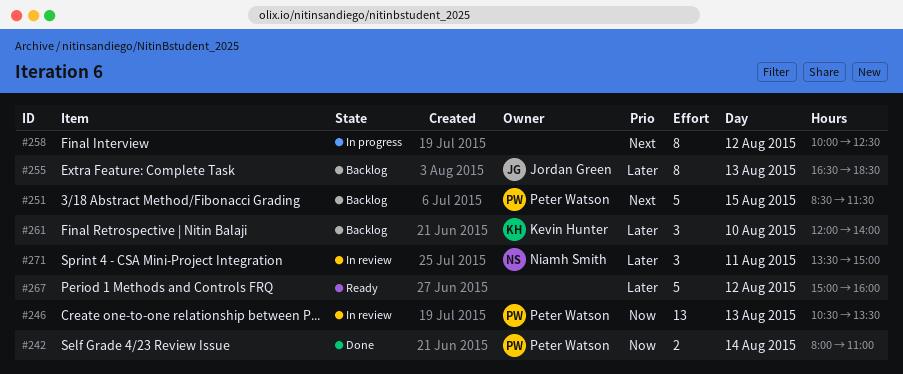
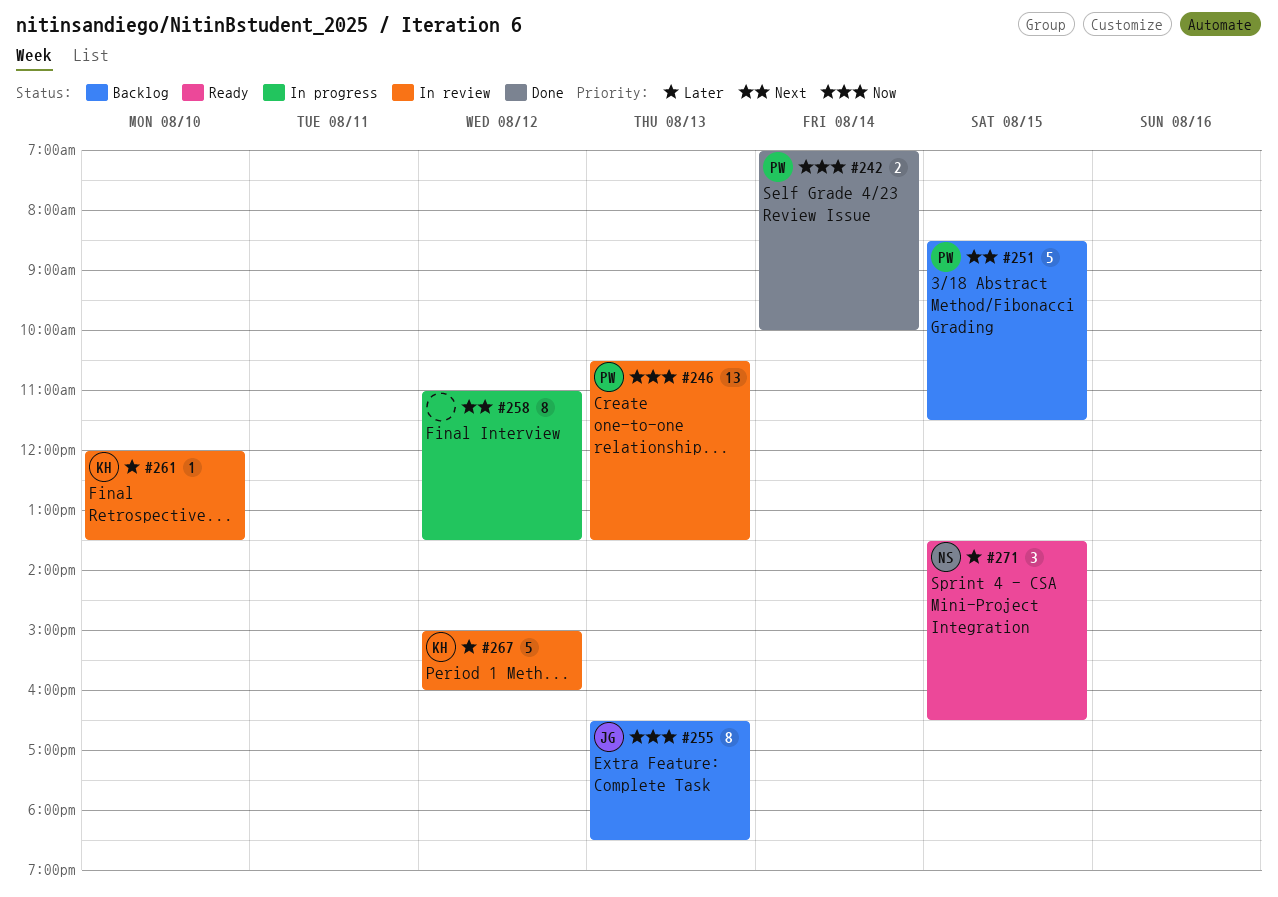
#242, begins: 08:00 -> 07:00
#242, ends: 11:00 -> 10:00
#255, priority: Later -> Now
#258, begins: 10:00 -> 11:00
#258, ends: 12:30 -> 13:30
#261, status: Backlog -> In review
#261, estimate: 3 -> 1
#261, ends: 14:00 -> 13:30
#267, status: Ready -> In review
#267, owner: none -> Kevin Hunter
#271, status: In review -> Ready
#271, day: Aug 11 -> Aug 15
#271, ends: 15:00 -> 16:30

